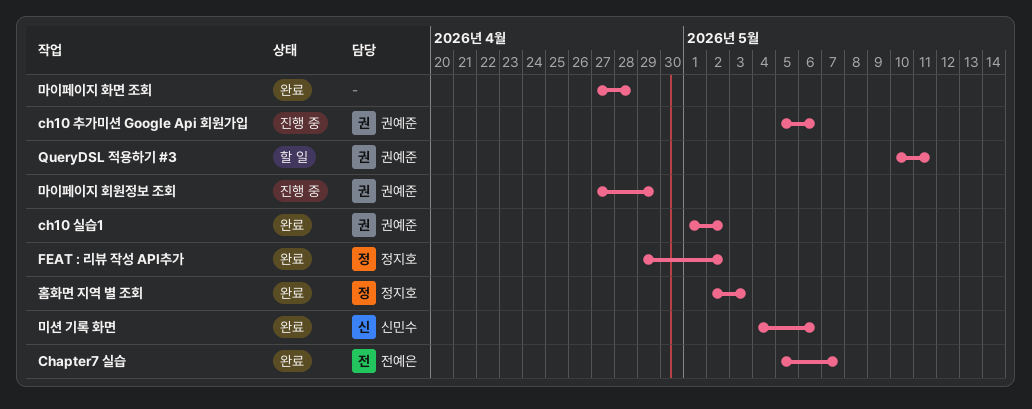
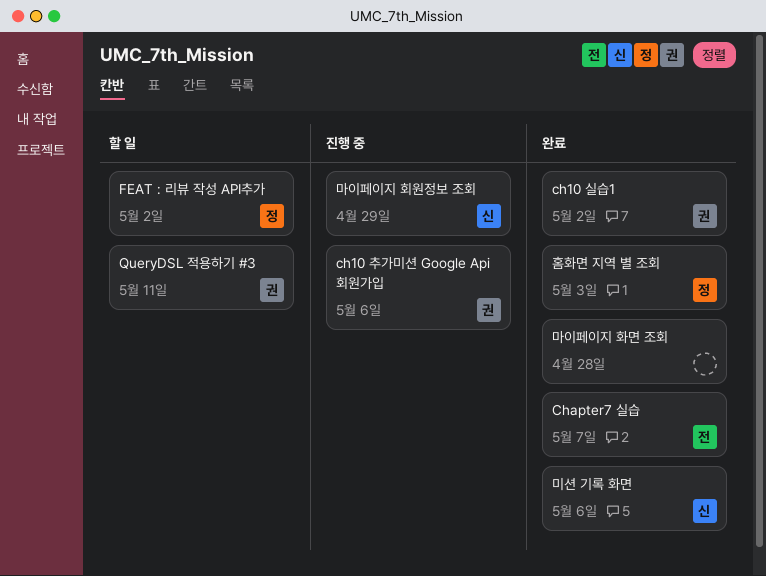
FEAT : 리뷰 작성 API추가, status: 완료 -> 할 일
마이페이지 회원정보 조회, owner: 권예준 -> 신민수

